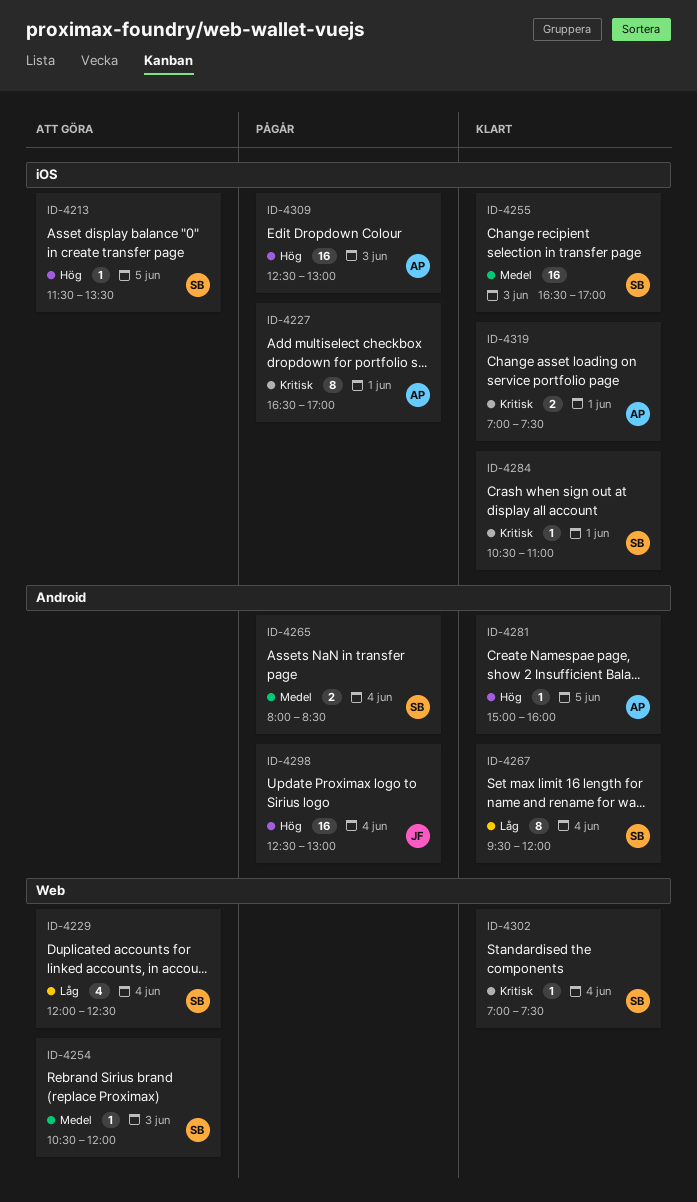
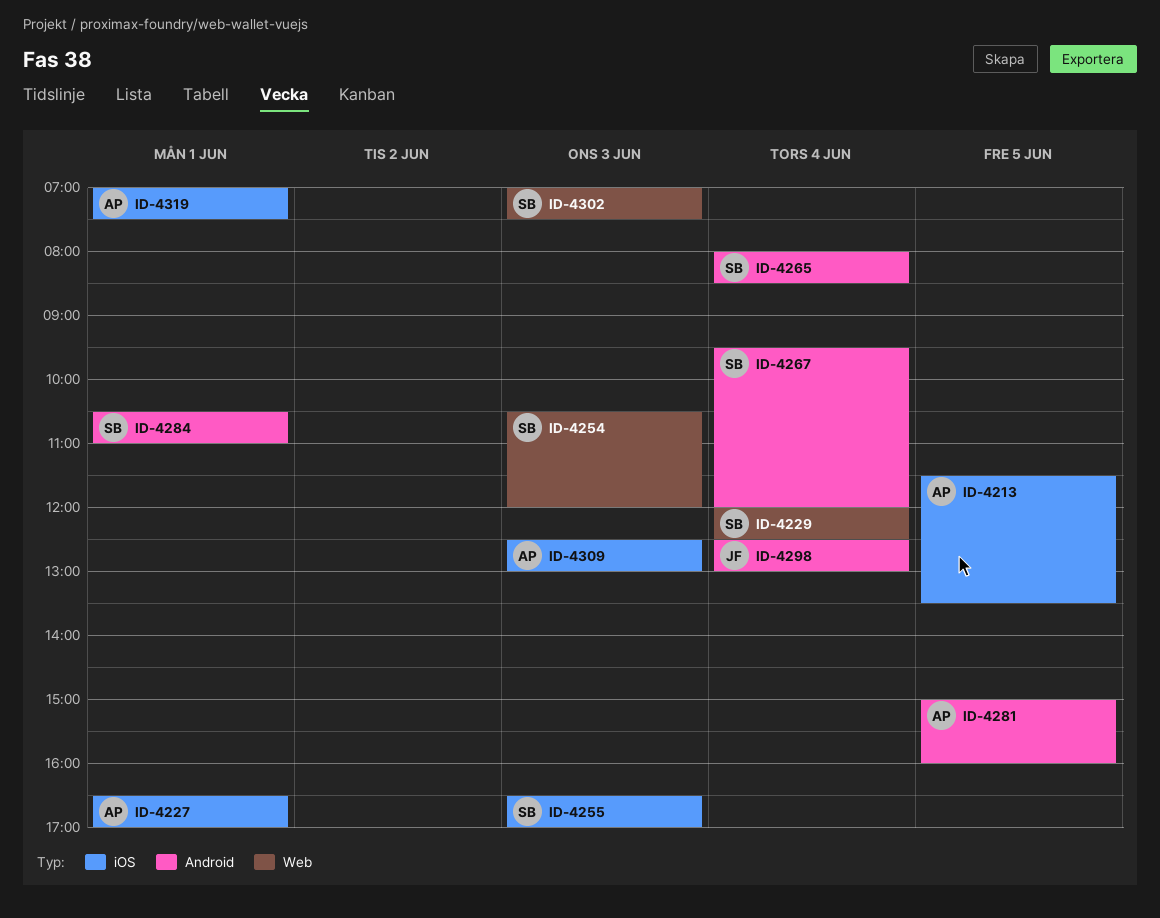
ID-4213, owner: SB -> AP
ID-4284, label: iOS -> Android
ID-4302, day: Jun 4 -> Jun 3

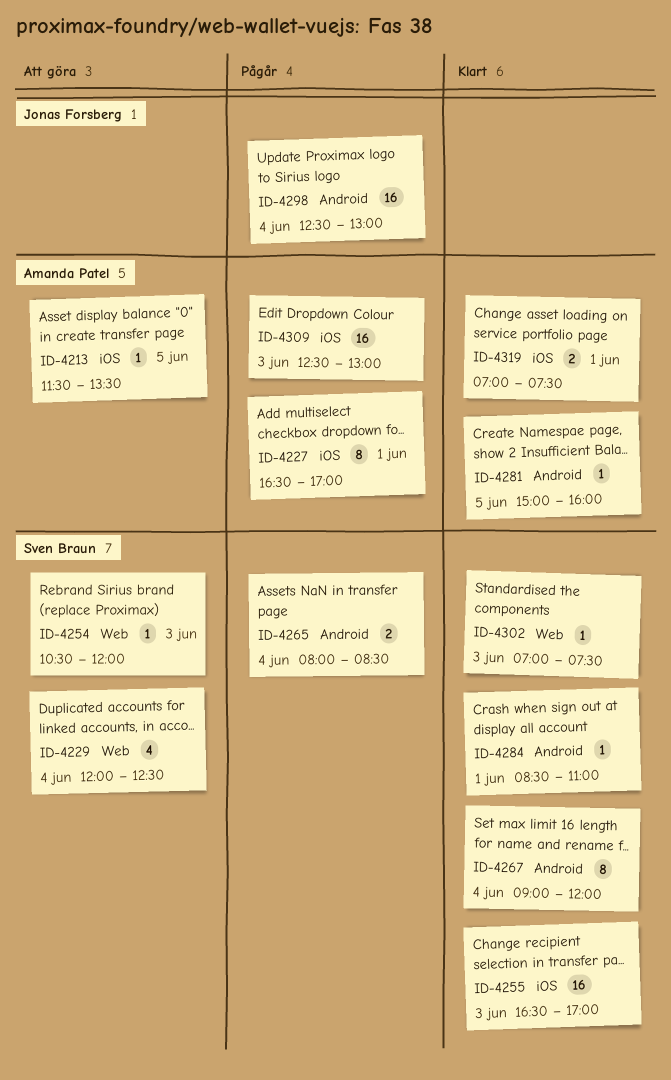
ID-4267, begins: 09:30 -> 09:00
ID-4284, begins: 10:30 -> 08:30

